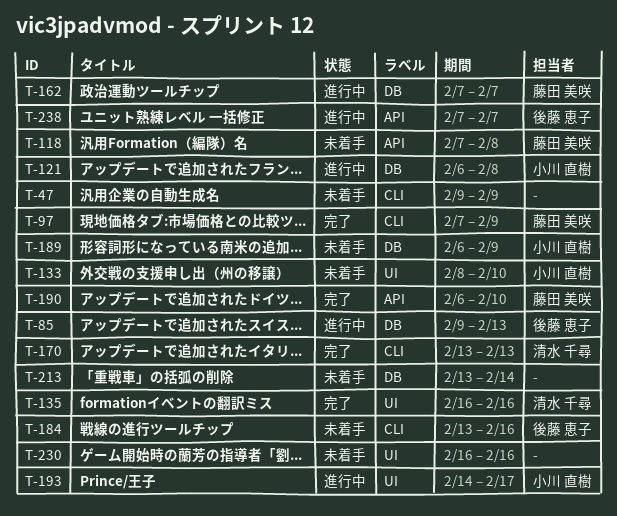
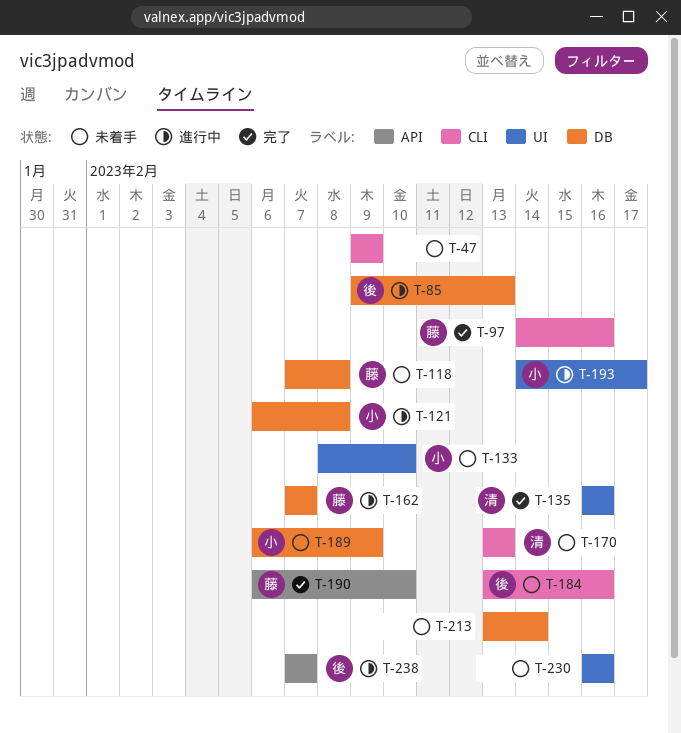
T-97, start: Feb 7 -> Feb 14
T-97, due: Feb 9 -> Feb 16
T-118, label: API -> DB
T-170, status: 完了 -> 未着手

